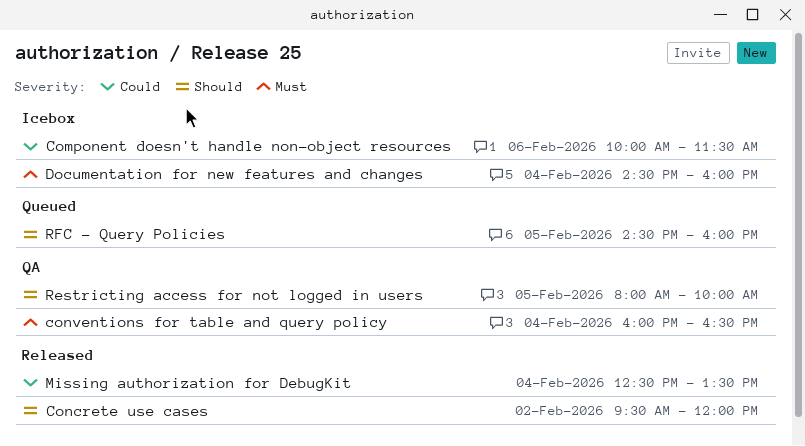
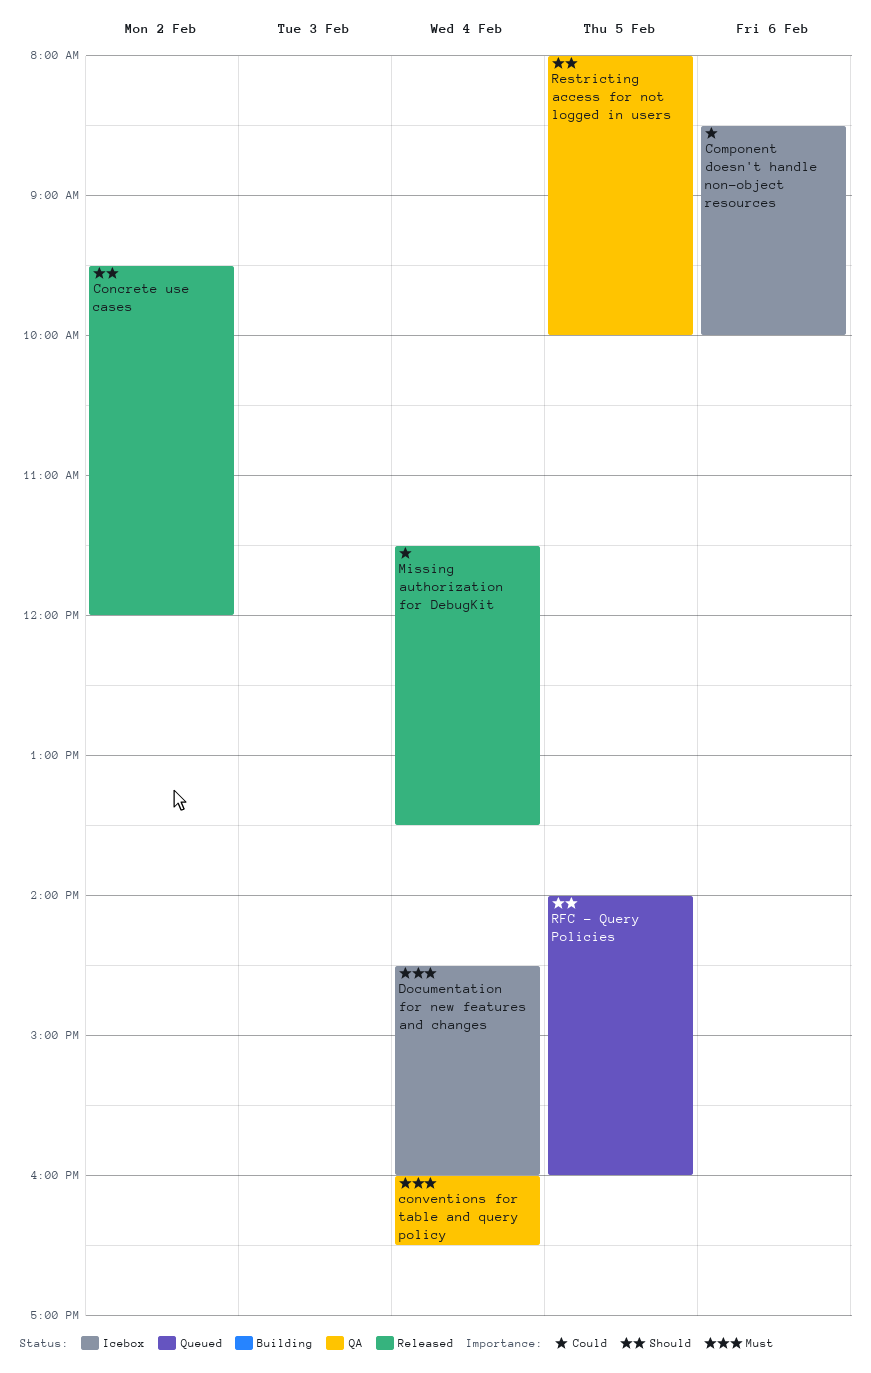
Component doesn't handle non-object resources, begins: 10:00 -> 08:30
Component doesn't handle non-object resources, ends: 11:30 -> 10:00
Missing authorization for DebugKit, begins: 12:30 -> 11:30
RFC - Query Policies, begins: 14:30 -> 14:00

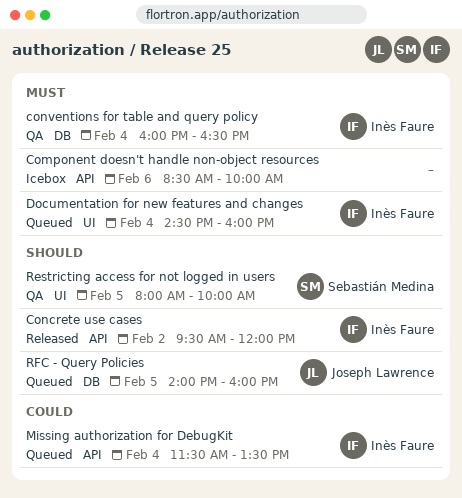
Component doesn't handle non-object resources, priority: Could -> Must
Documentation for new features and changes, status: Icebox -> Queued
Missing authorization for DebugKit, status: Released -> Queued

